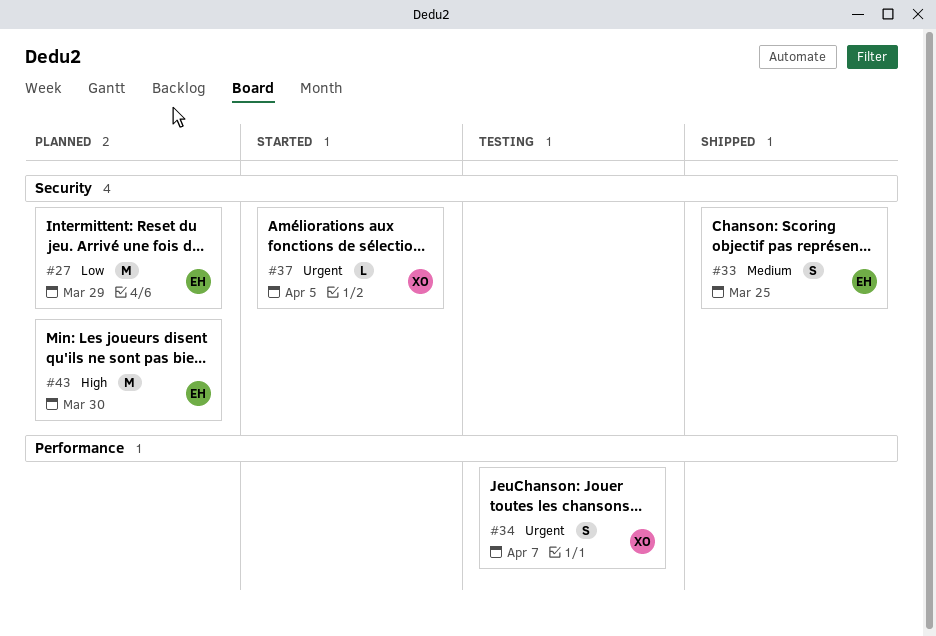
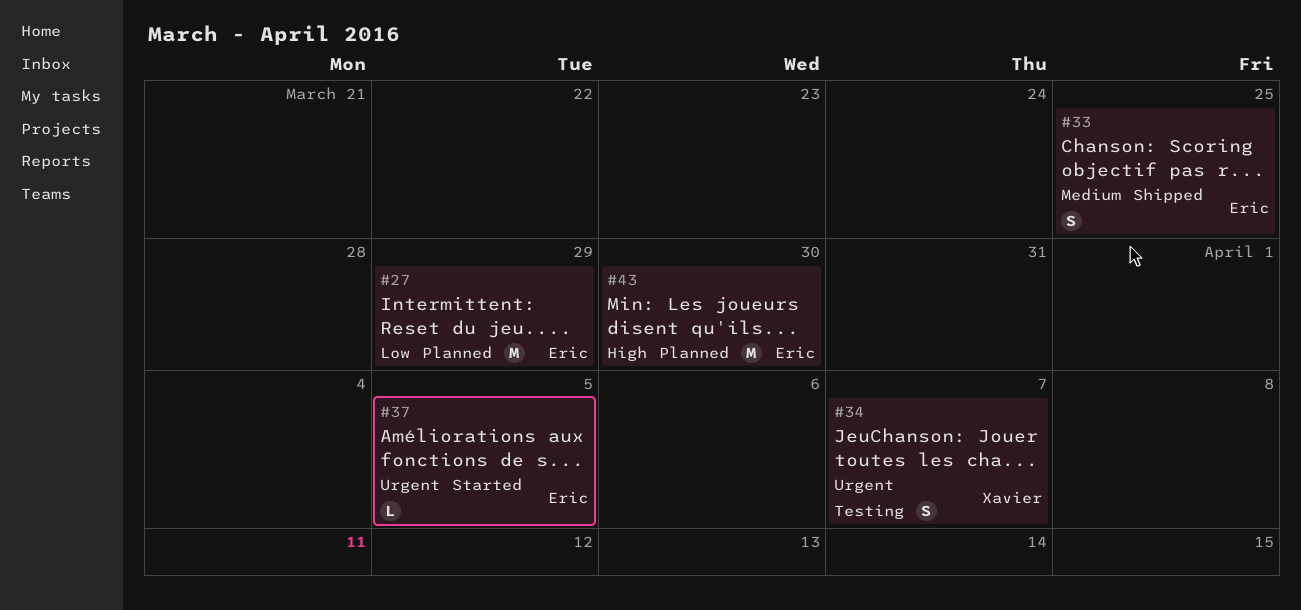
#37, owner: Xavier -> Eric

